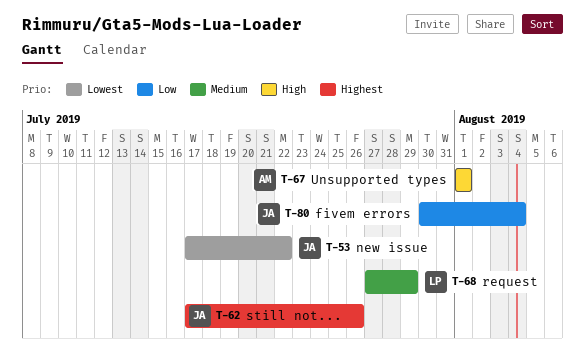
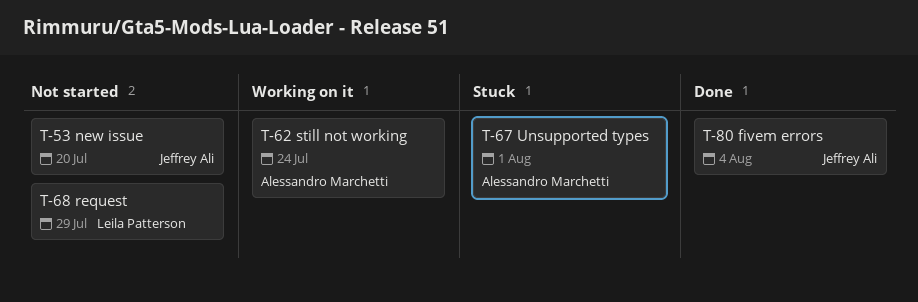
T-53, due: Jul 22 -> Jul 20
T-62, owner: Jeffrey Ali -> Alessandro Marchetti
T-62, due: Jul 26 -> Jul 24

